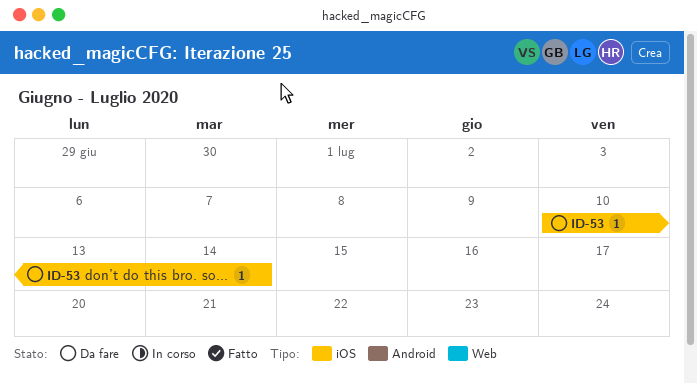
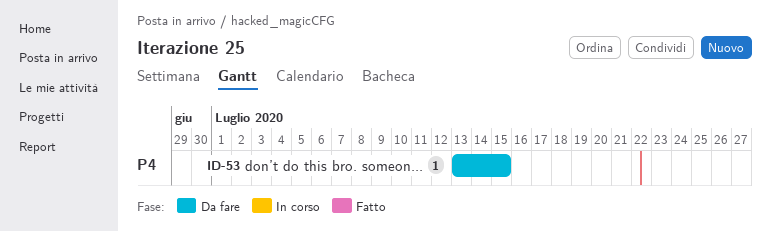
ID-53, start: Jul 10 -> Jul 13
ID-53, due: Jul 14 -> Jul 15

